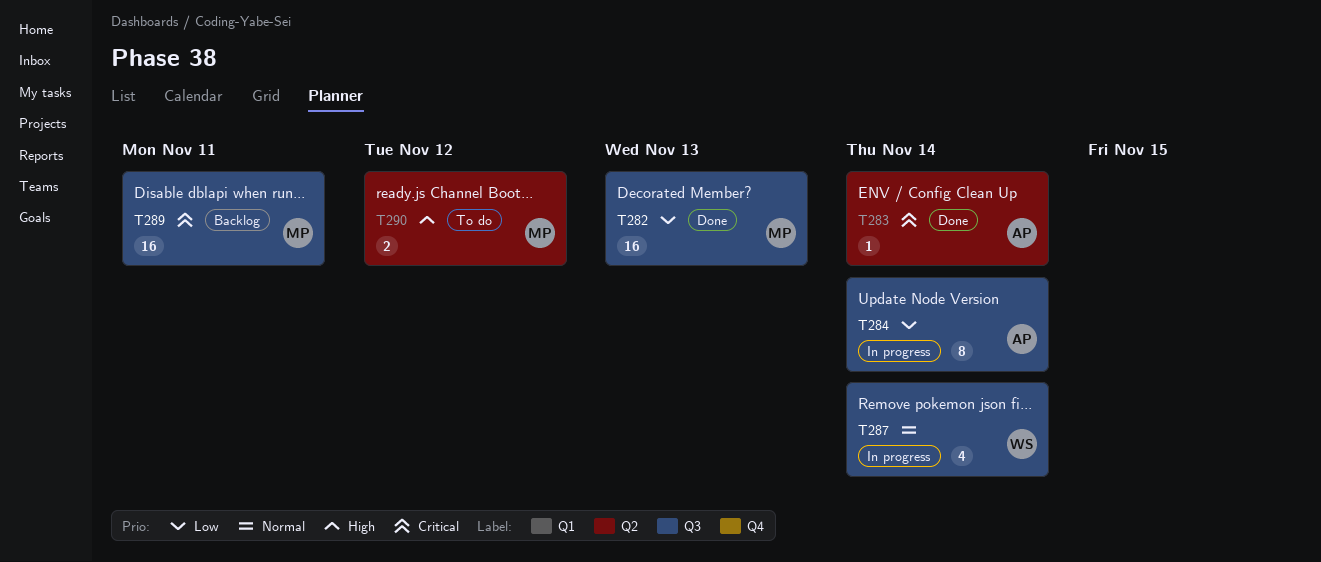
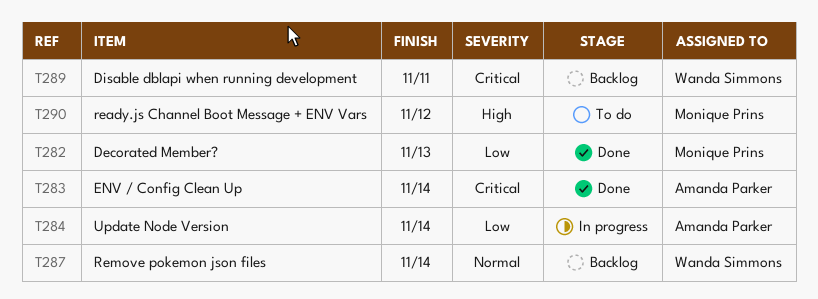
T287, status: In progress -> Backlog
T289, owner: Monique Prins -> Wanda Simmons

